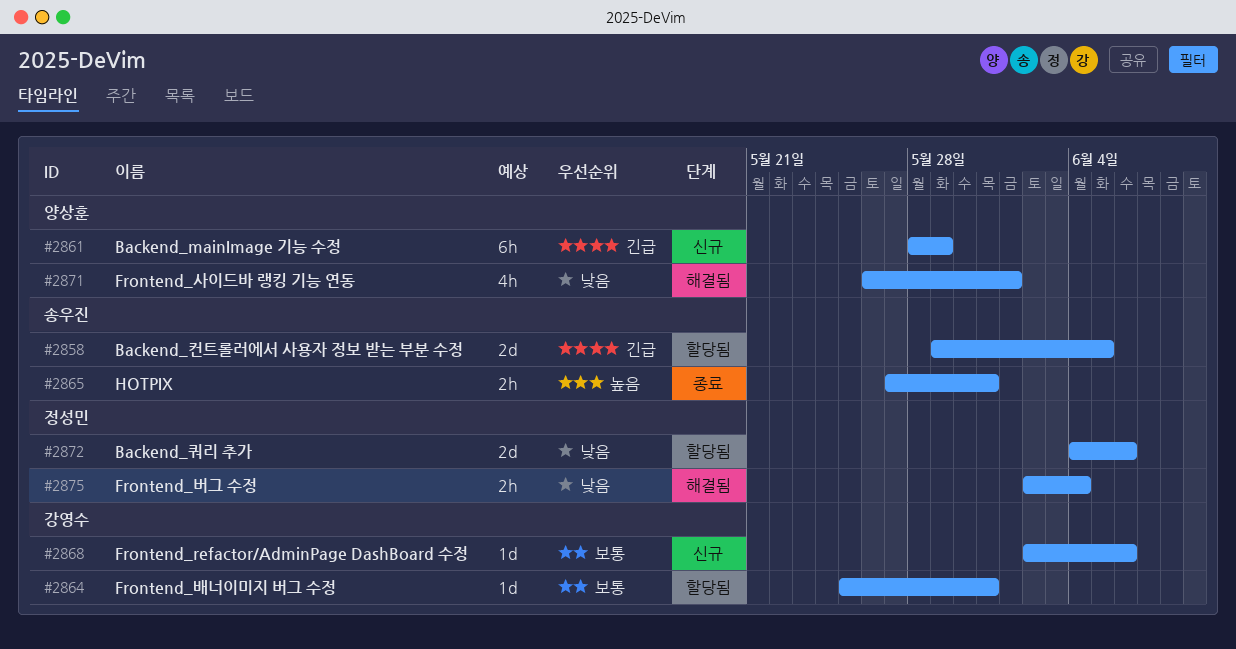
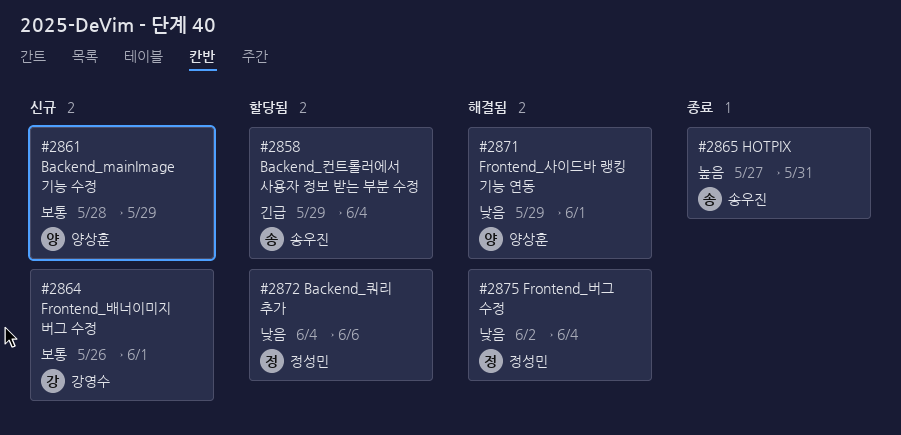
#2858, due: Jun 5 -> Jun 4
#2861, priority: 긴급 -> 보통
#2864, status: 할당됨 -> 신규
#2864, start: May 25 -> May 26
#2864, due: May 31 -> Jun 1
#2868: present -> none
#2871, start: May 26 -> May 29

